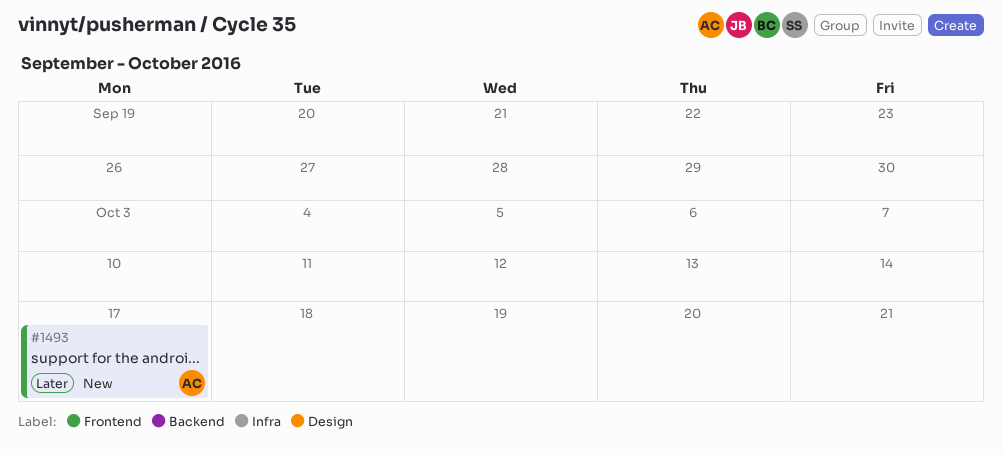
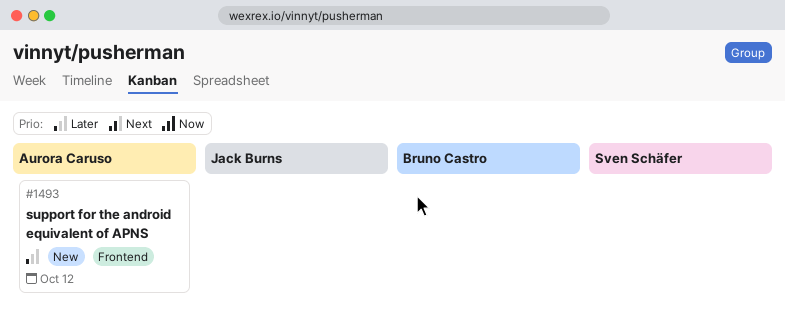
#1493, due: Oct 17 -> Oct 12

